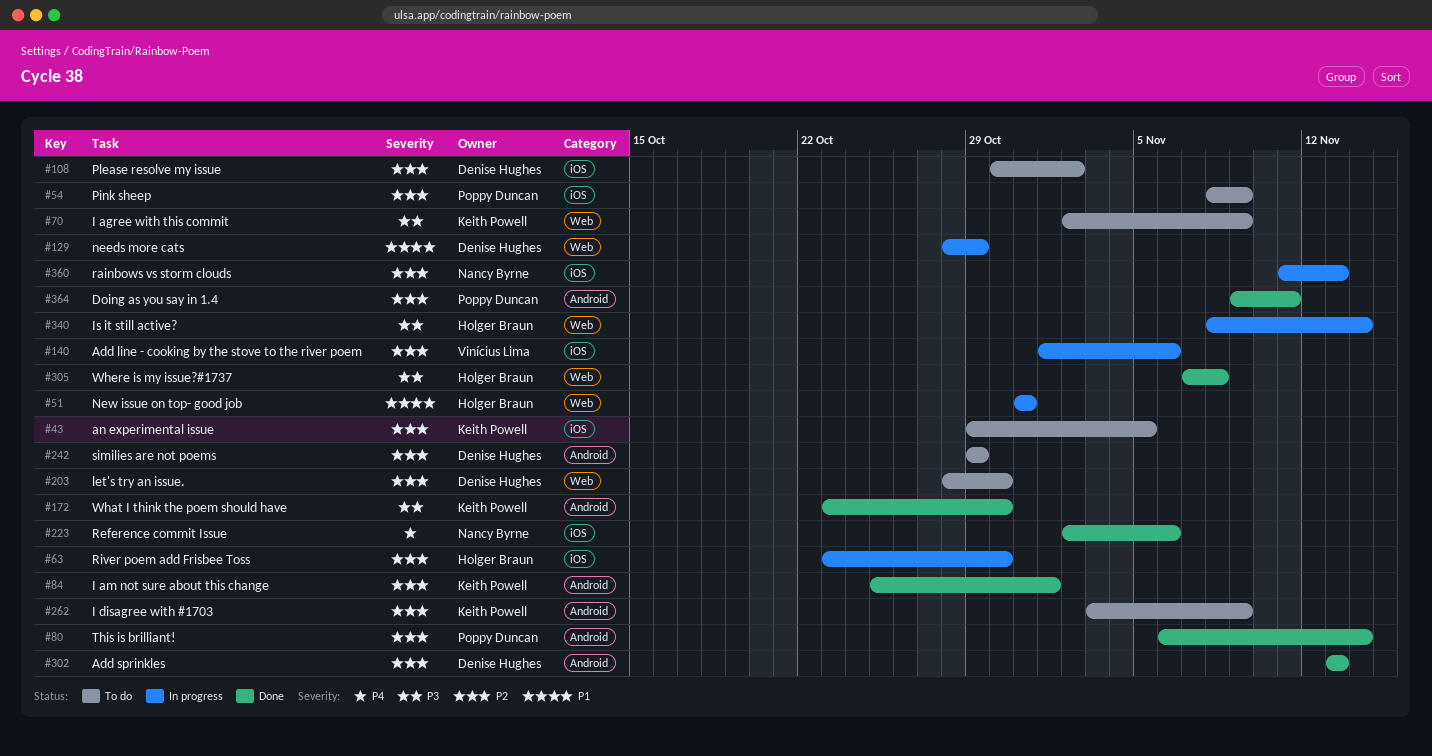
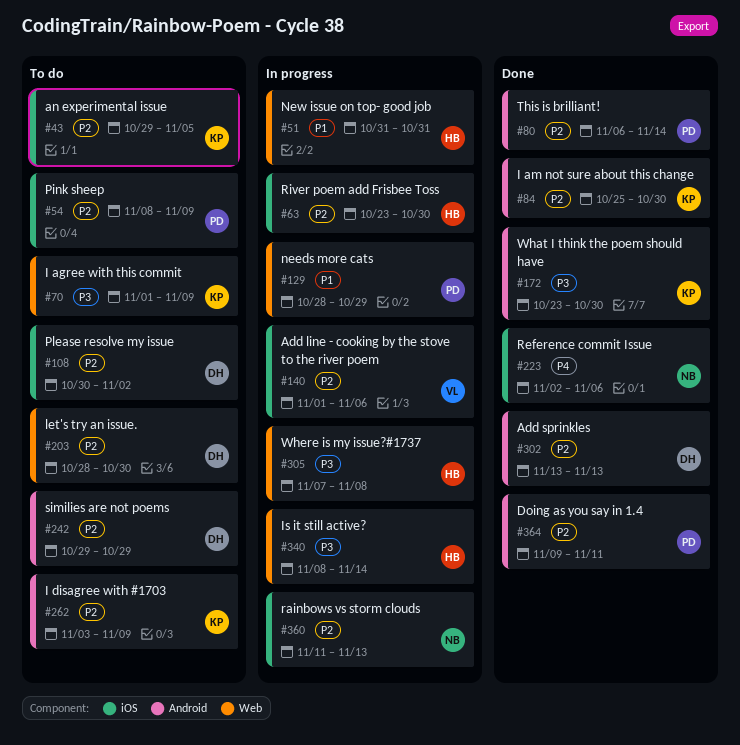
#70, start: Nov 2 -> Nov 1
#84, due: Nov 1 -> Oct 30
#129, owner: Denise Hughes -> Poppy Duncan
#305, status: Done -> In progress

